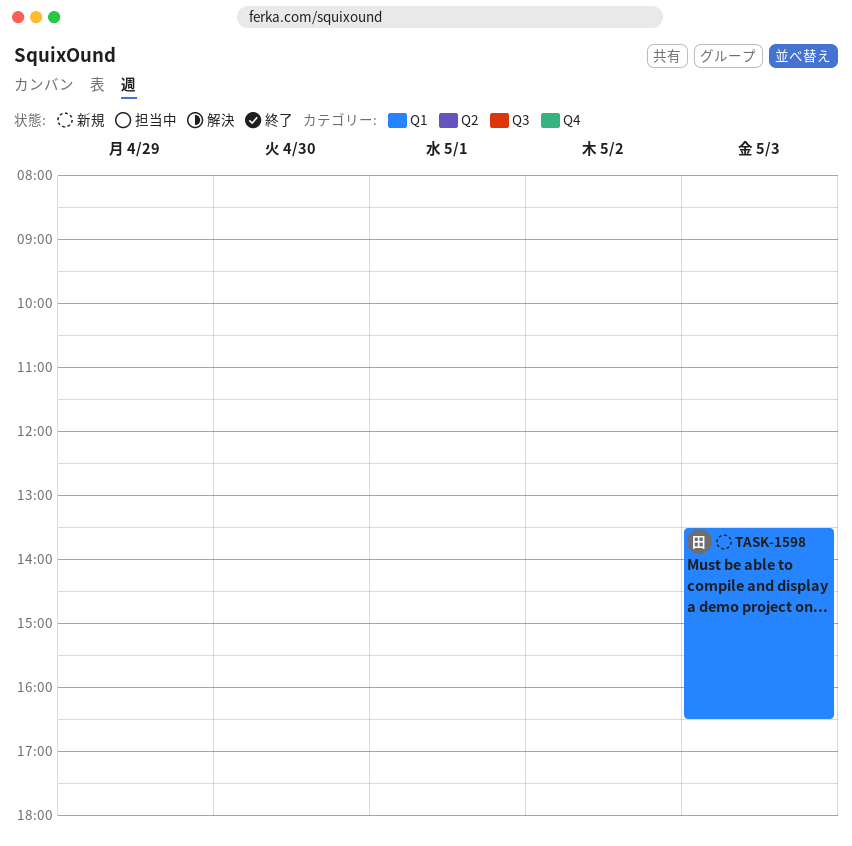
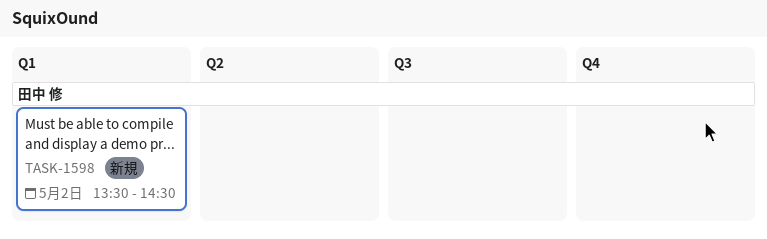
TASK-1598, day: May 3 -> May 2
TASK-1598, ends: 16:30 -> 14:30

